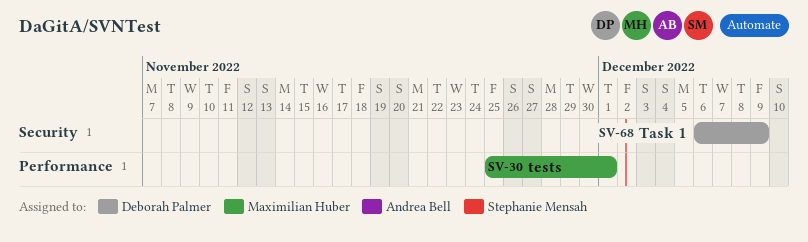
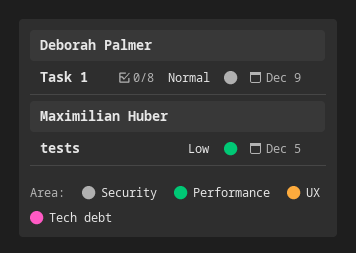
tests, due: Dec 1 -> Dec 5

